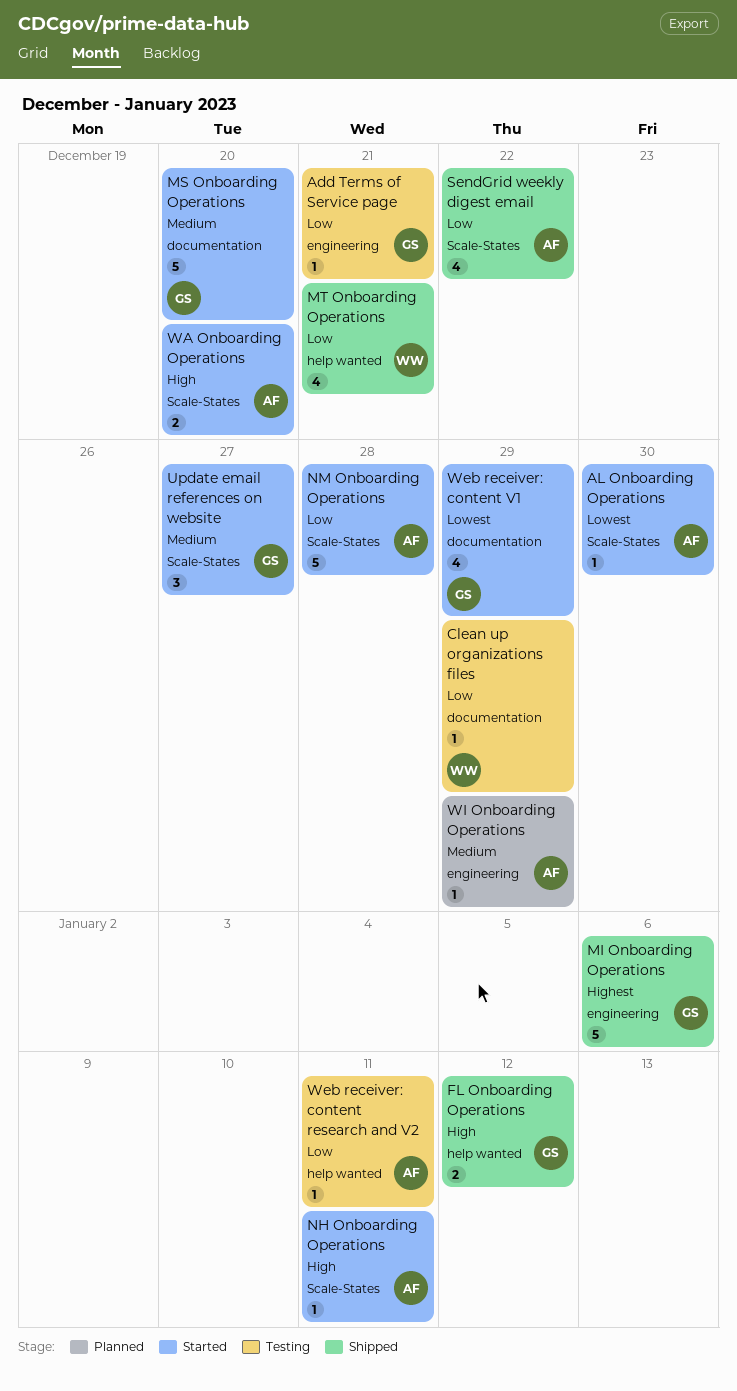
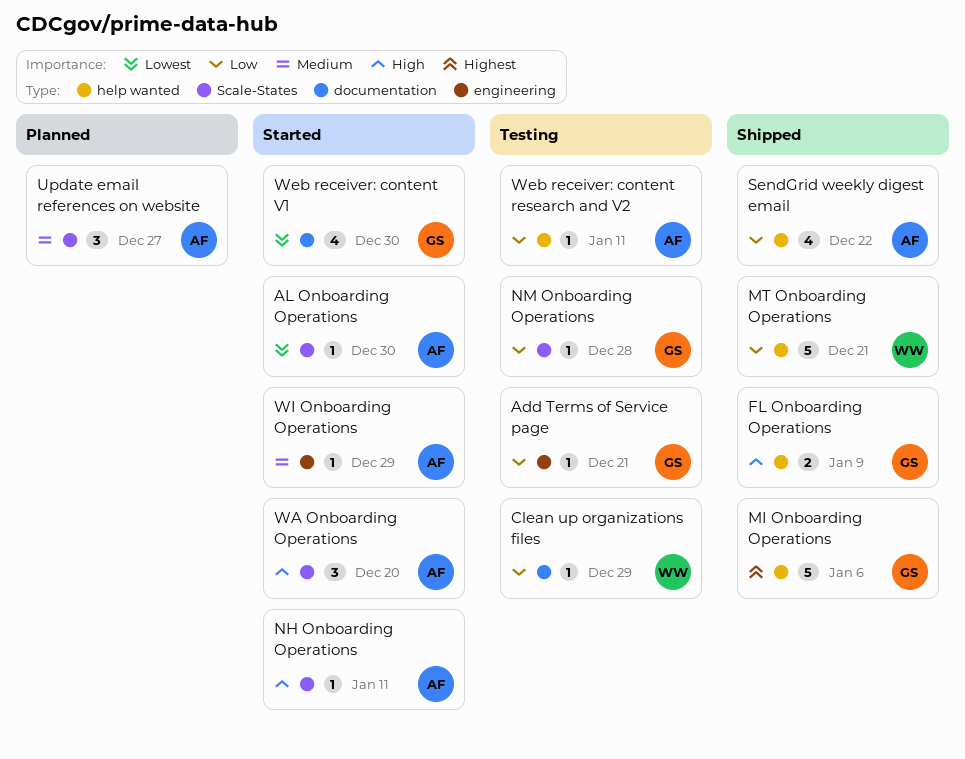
FL Onboarding Operations, due: Jan 12 -> Jan 9
MI Onboarding Operations, label: engineering -> help wanted
MS Onboarding Operations: present -> none
MT Onboarding Operations, estimate: 4 -> 5
NM Onboarding Operations, status: Started -> Testing
NM Onboarding Operations, owner: AF -> GS
NM Onboarding Operations, estimate: 5 -> 1
SendGrid weekly digest email, label: Scale-States -> help wanted
Update email references on website, status: Started -> Planned
Update email references on website, owner: GS -> AF
WA Onboarding Operations, estimate: 2 -> 3
Web receiver: content V1, due: Dec 29 -> Dec 30
WI Onboarding Operations, status: Planned -> Started

